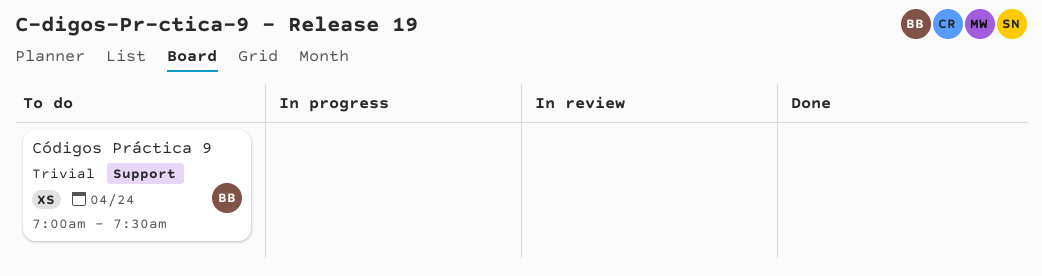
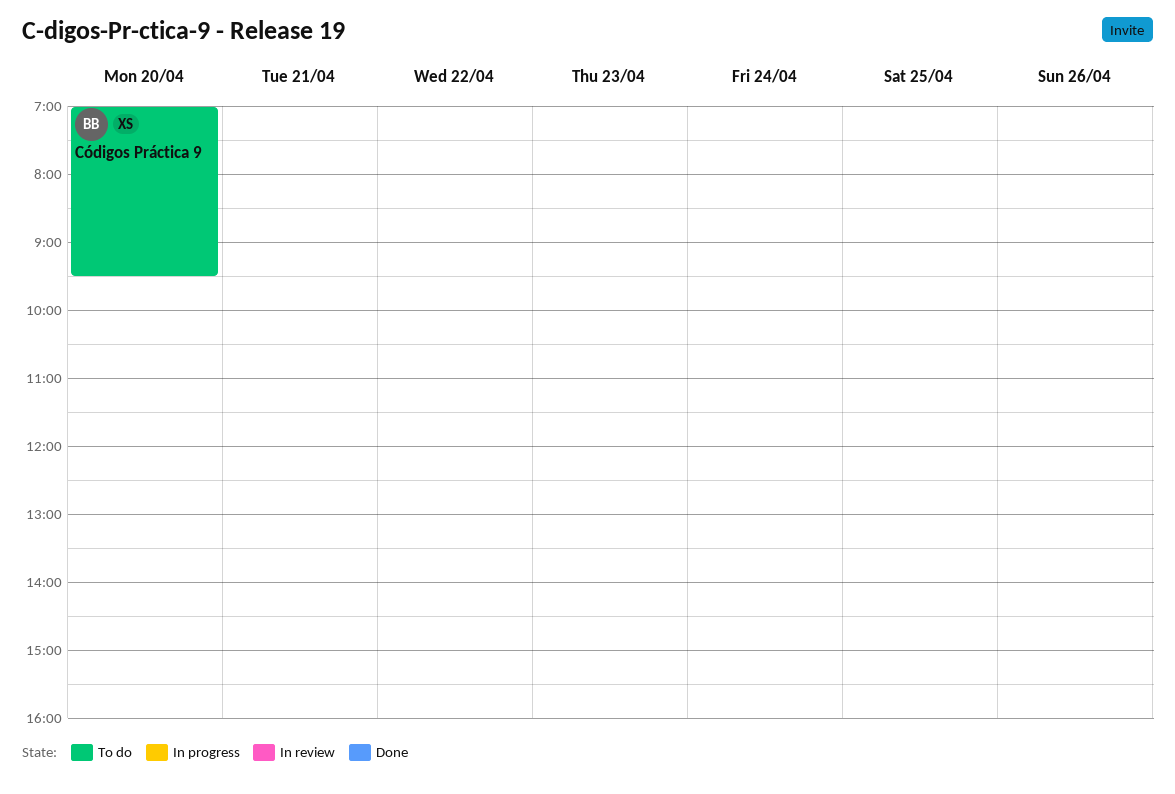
Códigos Práctica 9, day: Apr 24 -> Apr 20
Códigos Práctica 9, ends: 07:30 -> 09:30

